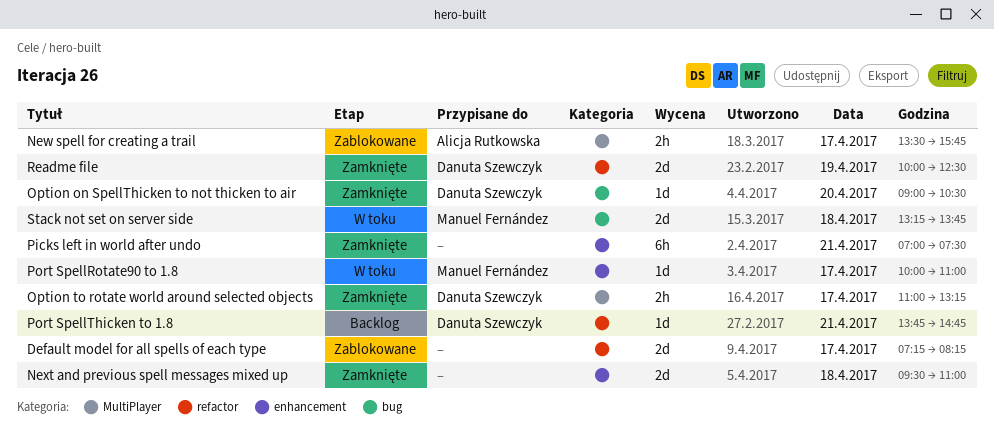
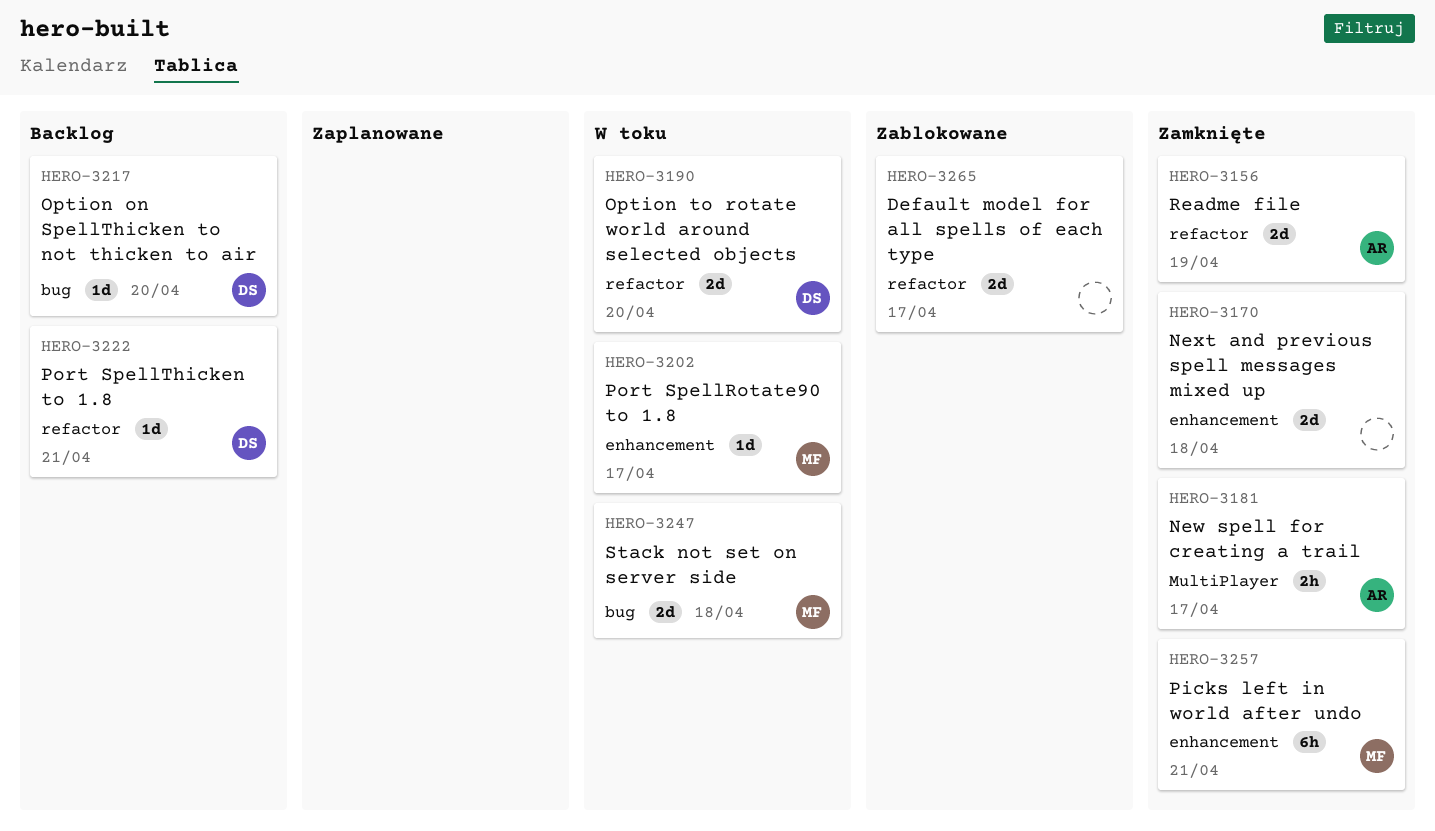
New spell for creating a trail, status: Zablokowane -> Zamknięte
Option on SpellThicken to not thicken to air, status: Zamknięte -> Backlog
Option to rotate world around selected objects, status: Zamknięte -> W toku
Option to rotate world around selected objects, label: MultiPlayer -> refactor
Option to rotate world around selected objects, estimate: 2h -> 2d
Option to rotate world around selected objects, day: Apr 17 -> Apr 20
Picks left in world after undo, owner: none -> Manuel Fernández
Readme file, owner: Danuta Szewczyk -> Alicja Rutkowska

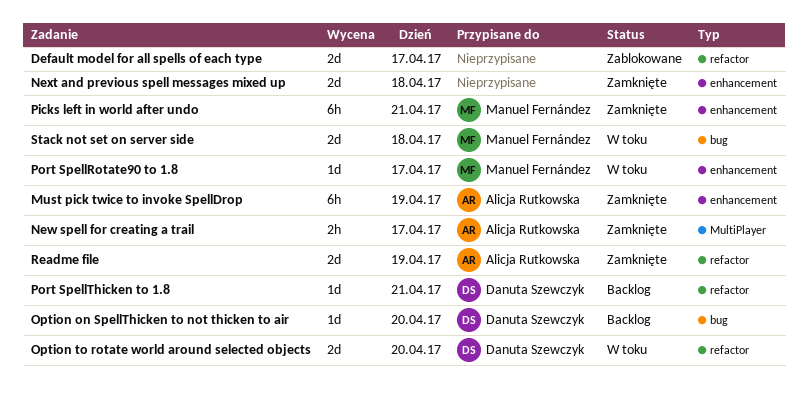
Must pick twice to invoke SpellDrop: none -> present

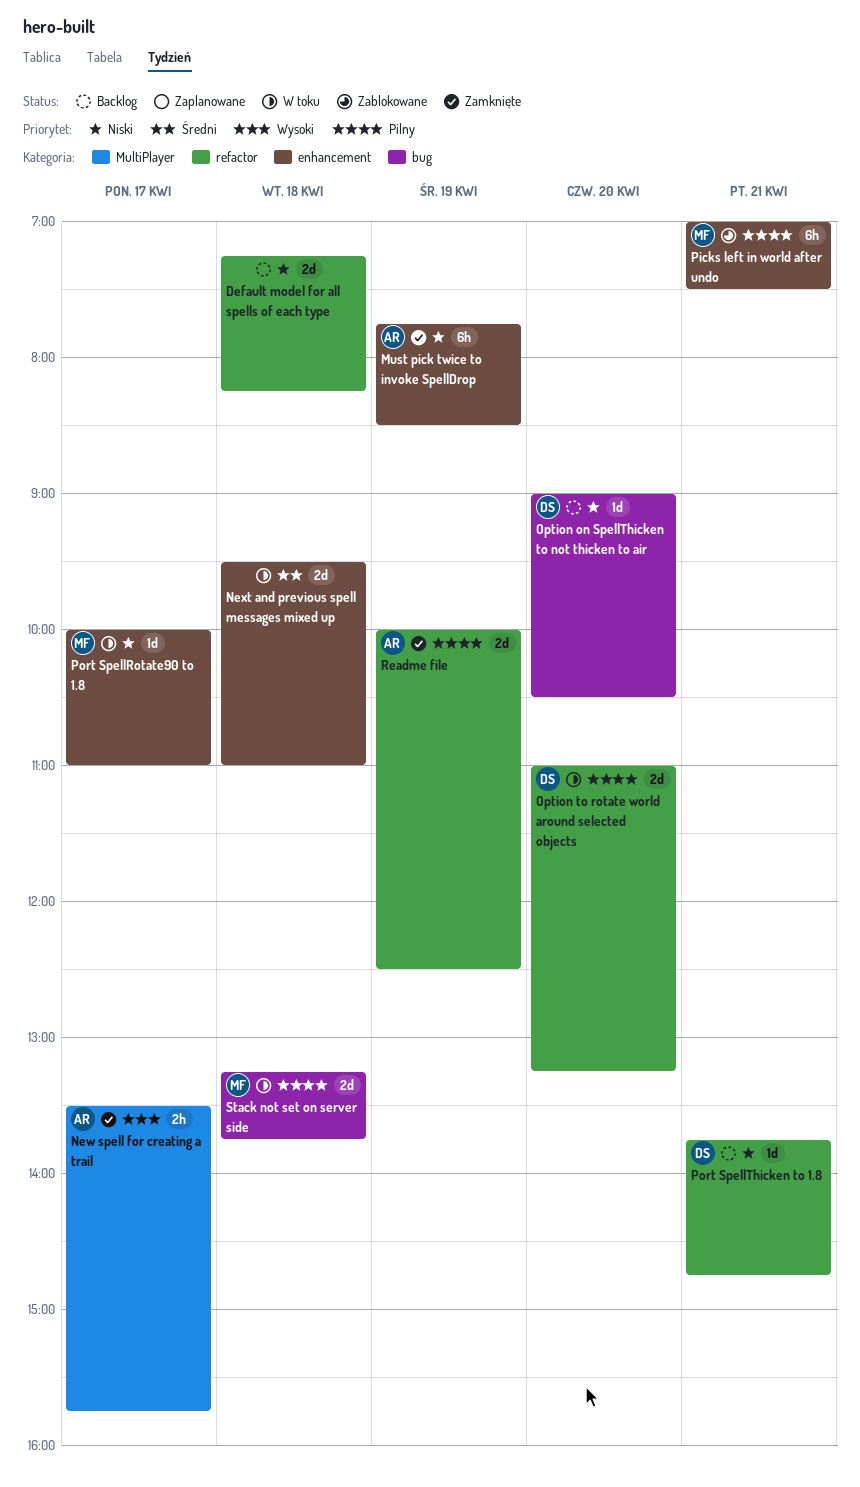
Default model for all spells of each type, status: Zablokowane -> Backlog
Default model for all spells of each type, day: Apr 17 -> Apr 18
Next and previous spell messages mixed up, status: Zamknięte -> W toku
Picks left in world after undo, status: Zamknięte -> Zablokowane

